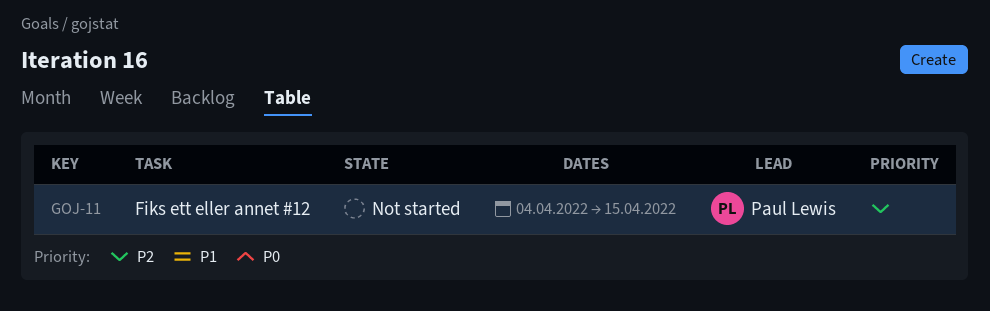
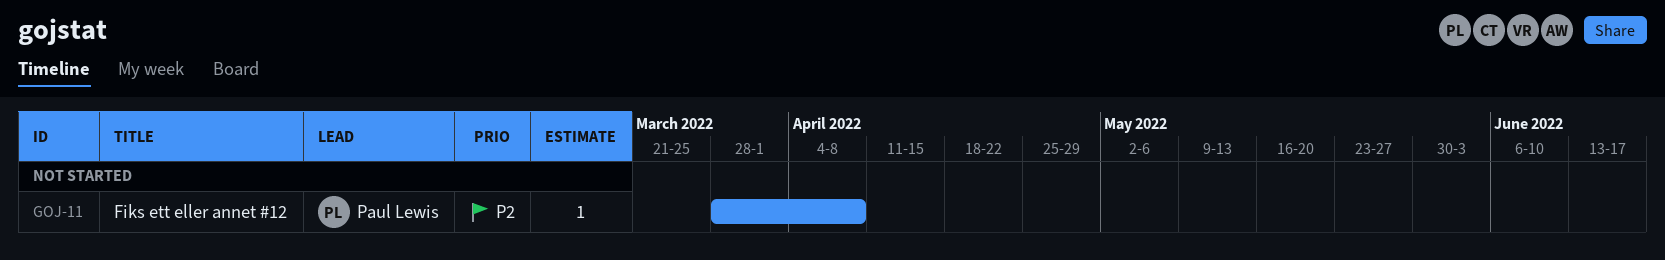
GOJ-11, start: Apr 4 -> Mar 28
GOJ-11, due: Apr 15 -> Apr 8

